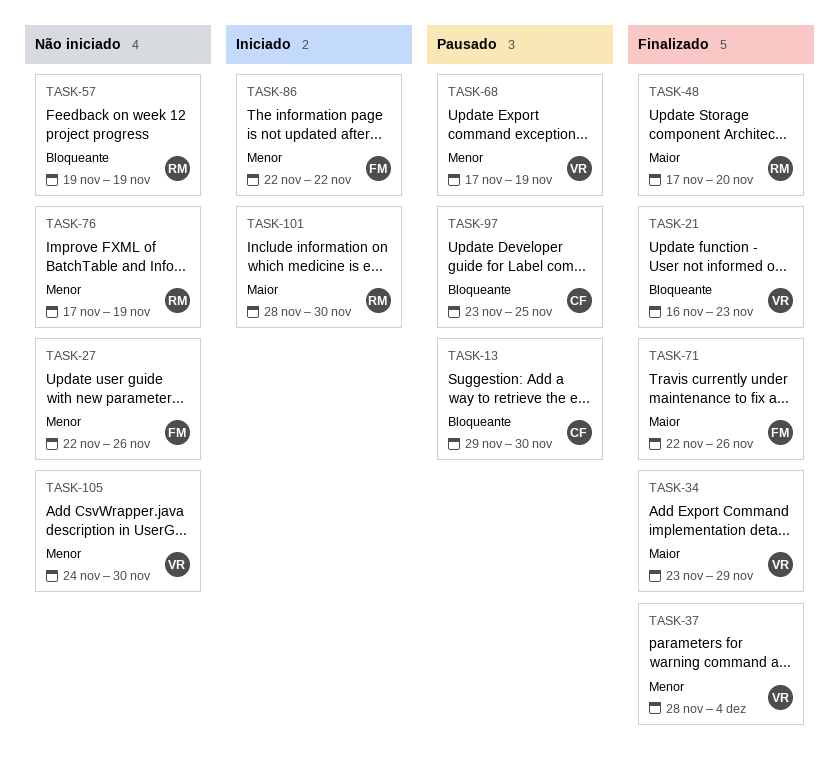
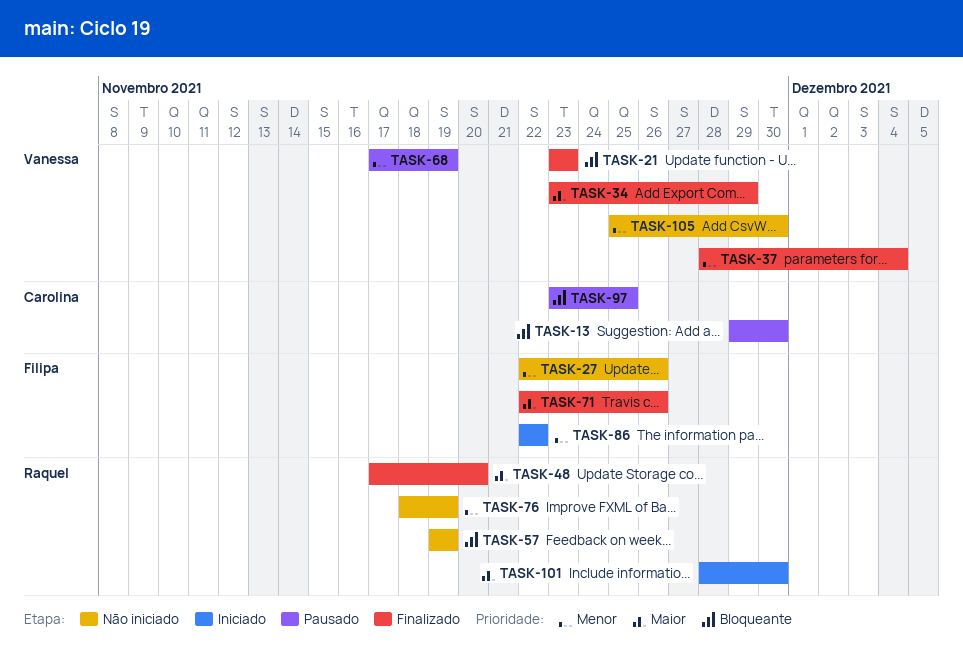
TASK-21, start: Nov 16 -> Nov 23
TASK-76, start: Nov 17 -> Nov 18
TASK-105, start: Nov 24 -> Nov 25

